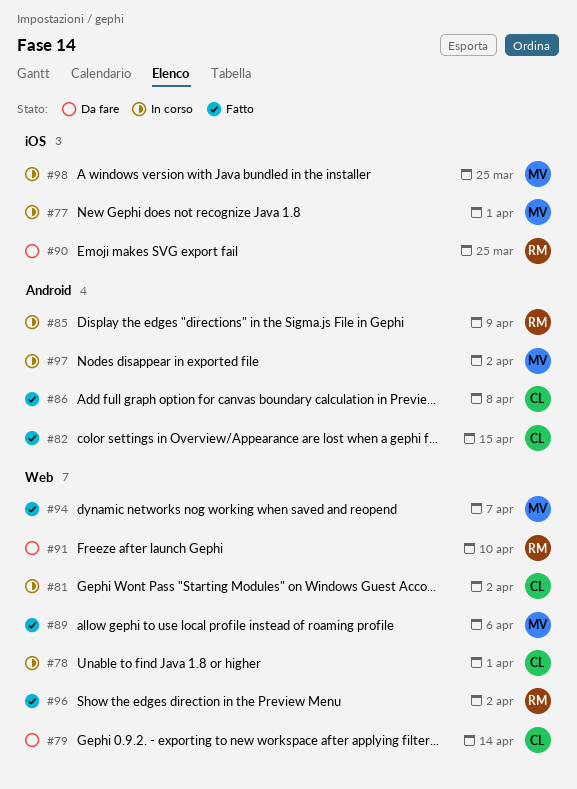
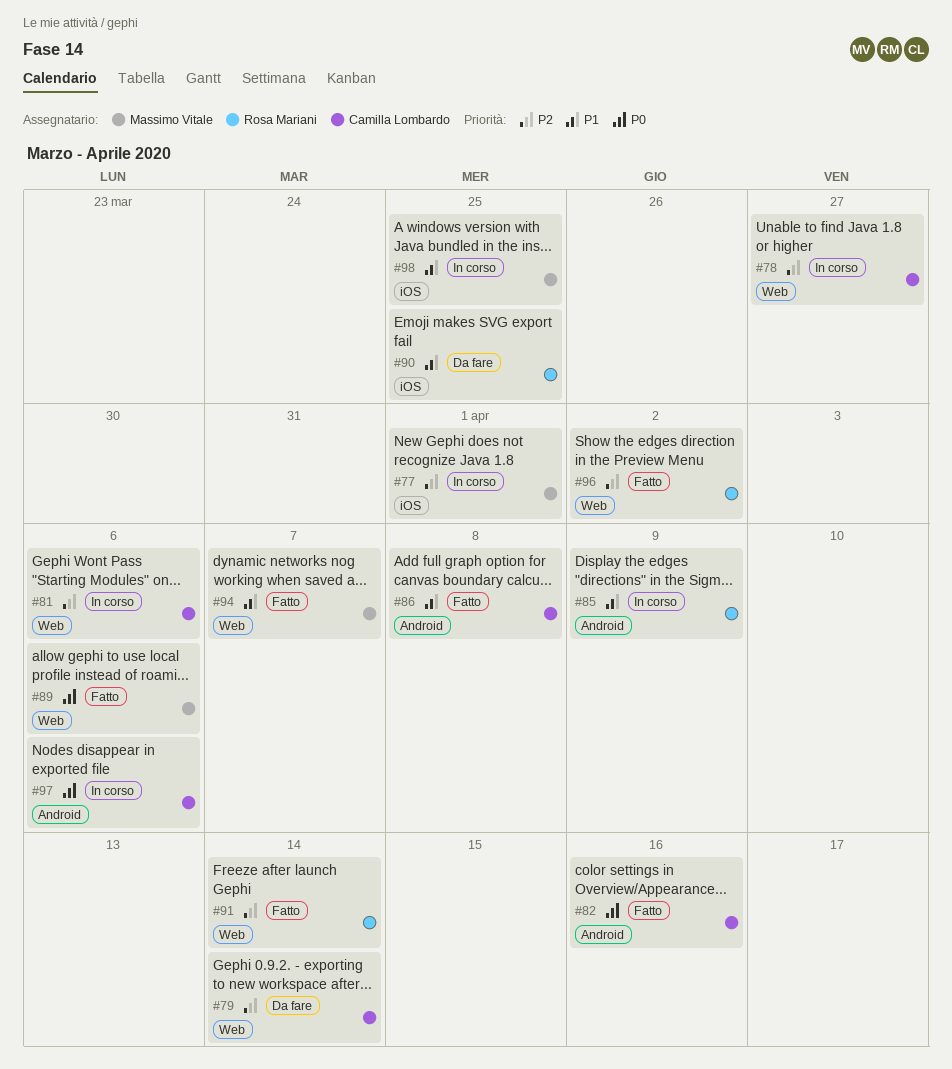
#78, due: Apr 1 -> Mar 27
#81, due: Apr 2 -> Apr 6
#82, due: Apr 15 -> Apr 16
#91, status: Da fare -> Fatto
#91, due: Apr 10 -> Apr 14
#97, owner: Massimo Vitale -> Camilla Lombardo
#97, due: Apr 2 -> Apr 6

